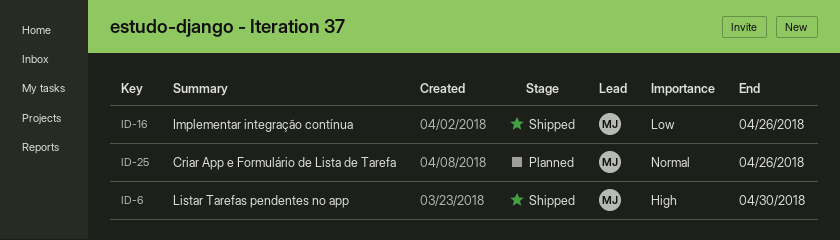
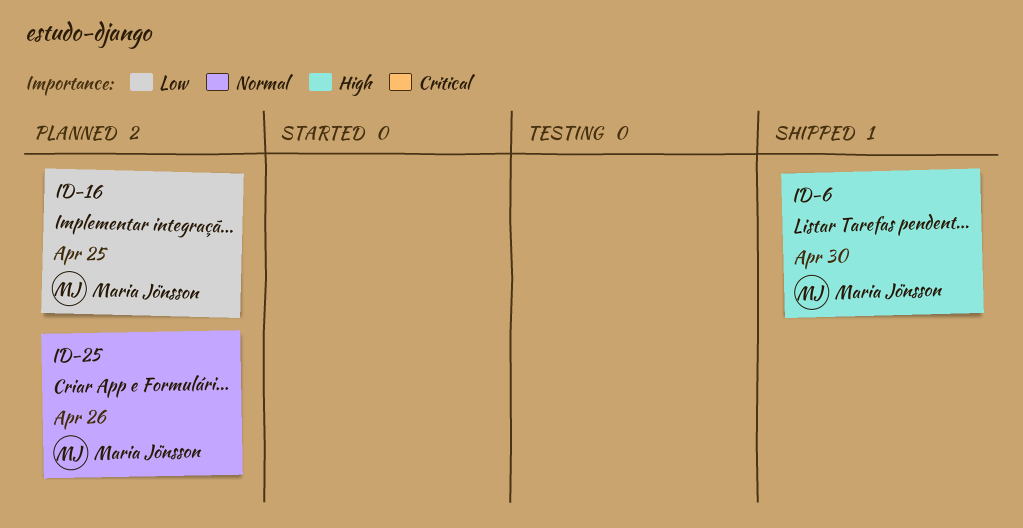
ID-16, status: Shipped -> Planned
ID-16, due: Apr 26 -> Apr 25

